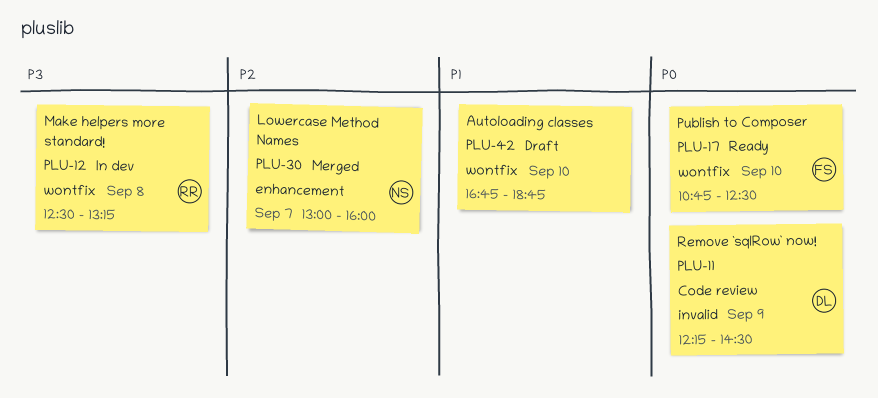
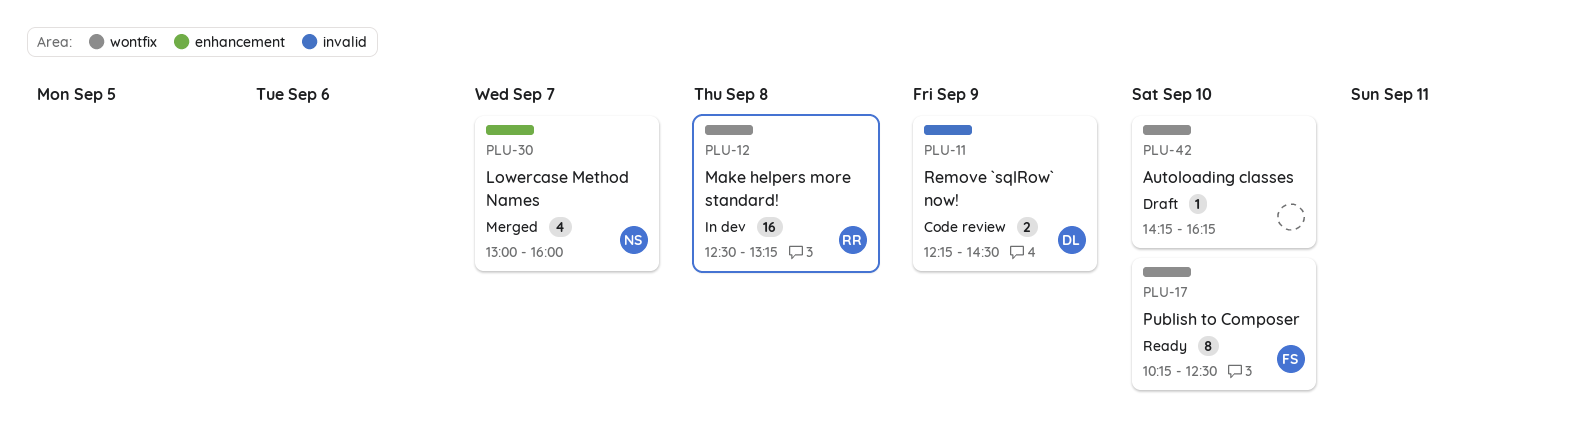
PLU-17, begins: 10:45 -> 10:15
PLU-42, begins: 16:45 -> 14:15
PLU-42, ends: 18:45 -> 16:15

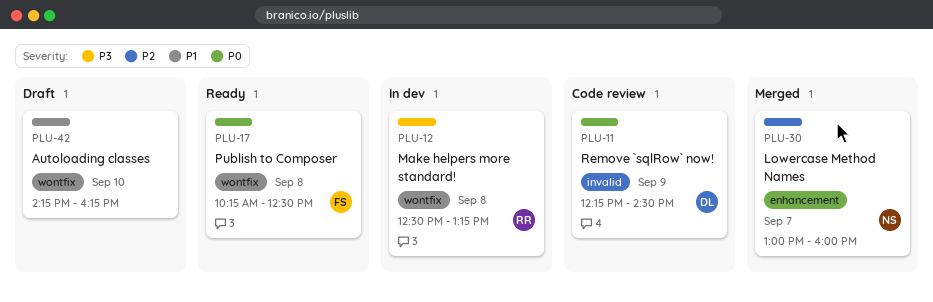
PLU-17, day: Sep 10 -> Sep 8

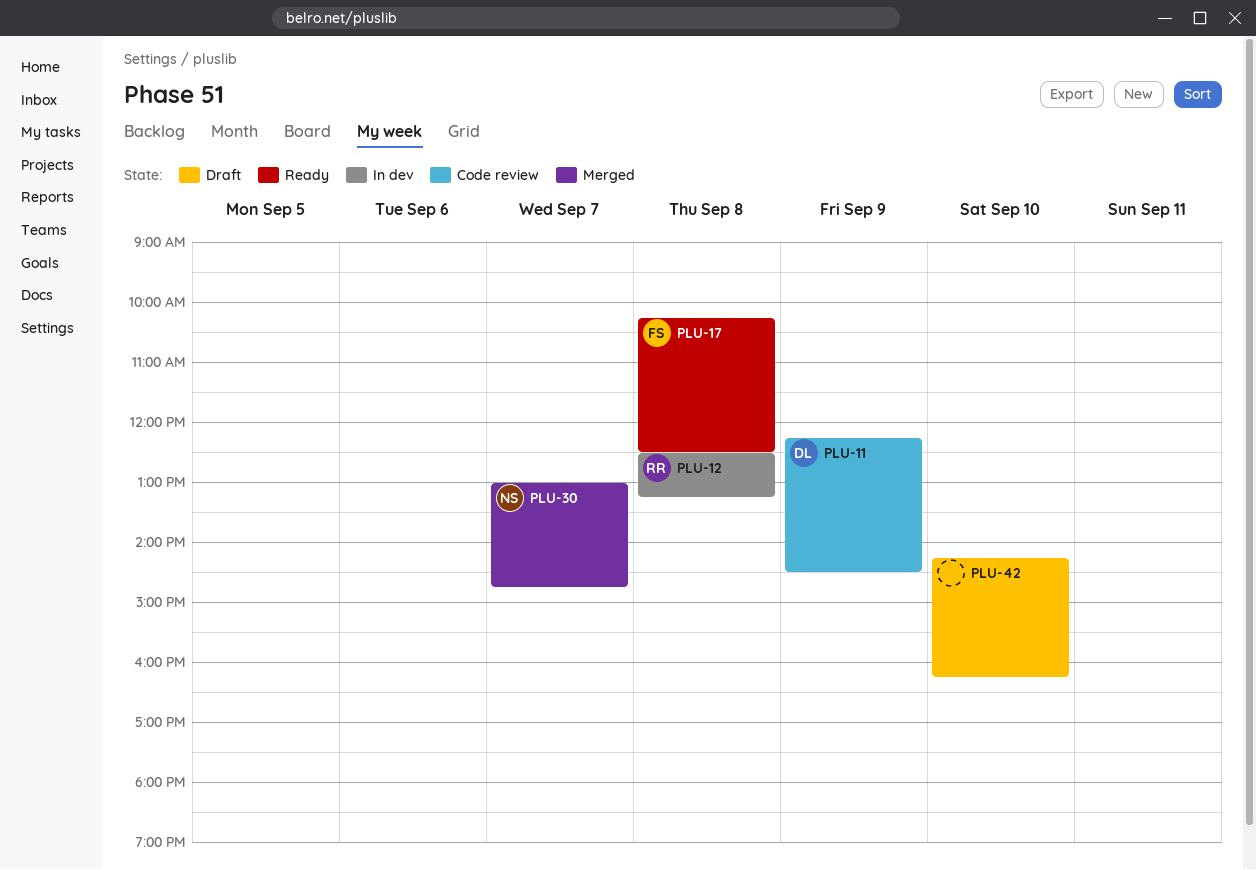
PLU-30, ends: 16:00 -> 14:45

